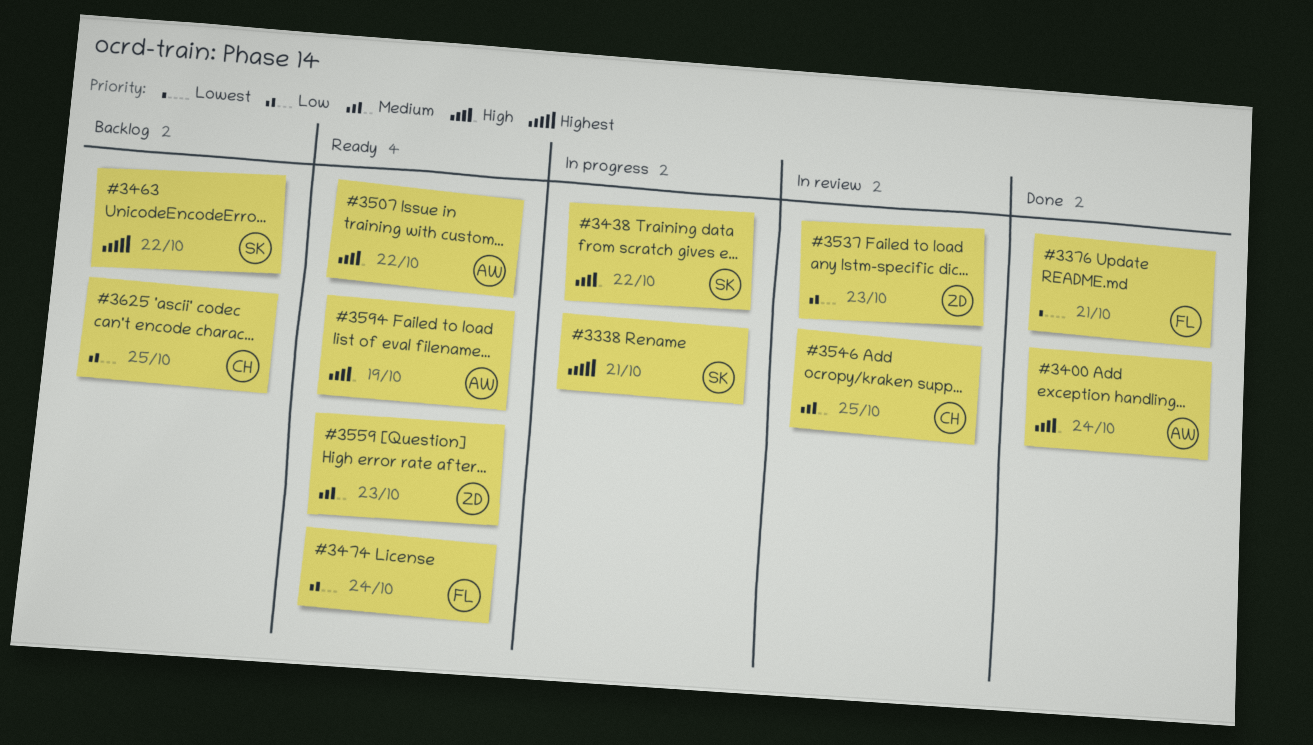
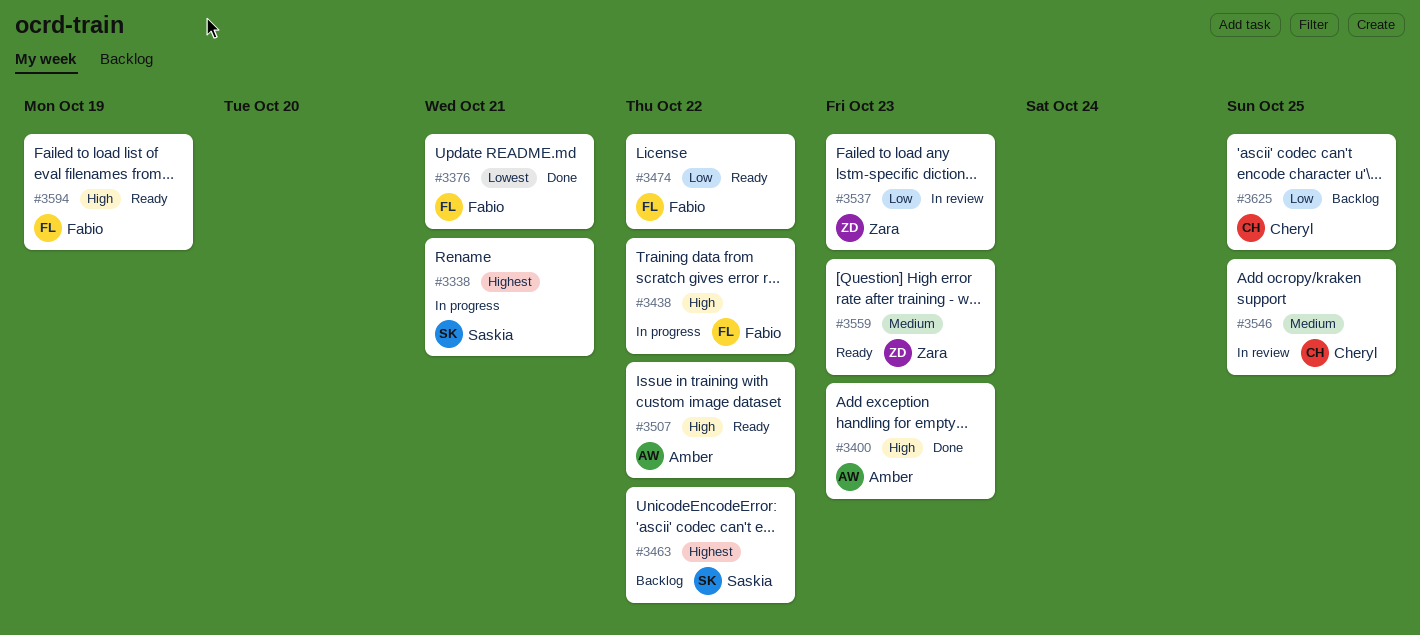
#3400, due: Oct 24 -> Oct 23
#3438, owner: Saskia -> Fabio
#3474, due: Oct 24 -> Oct 22
#3594, owner: Amber -> Fabio

